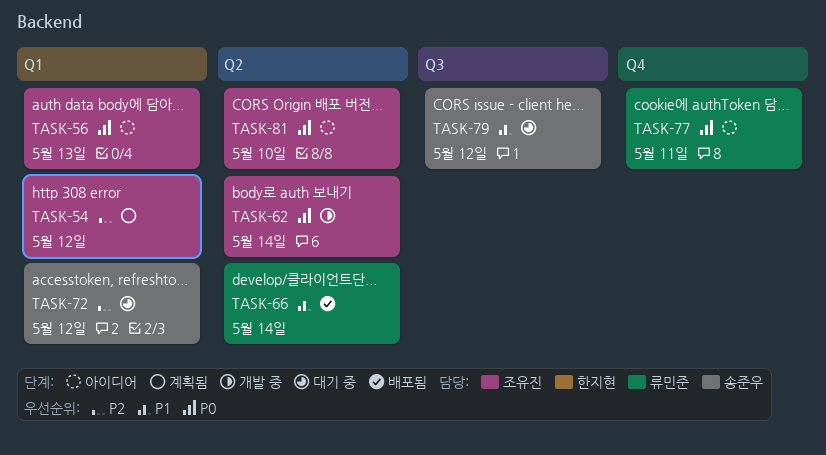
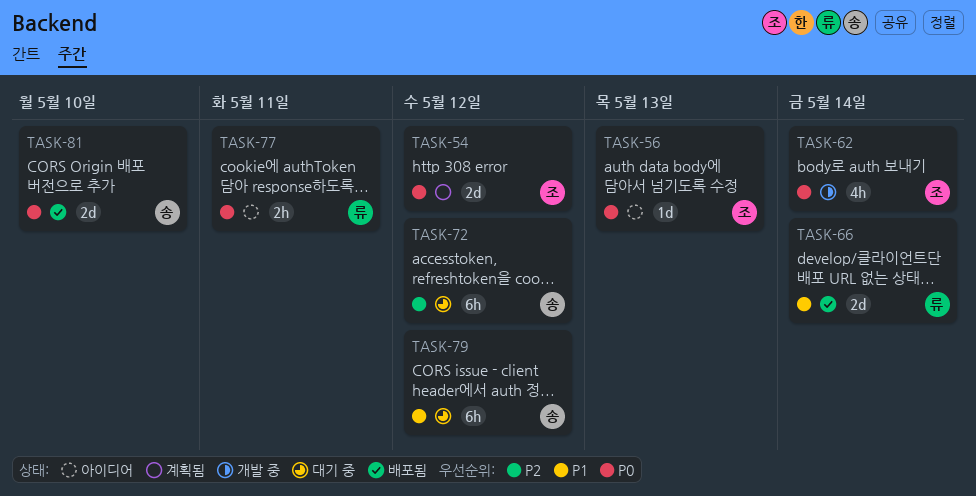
TASK-54, priority: P2 -> P0
TASK-81, status: 아이디어 -> 배포됨
TASK-81, owner: 조유진 -> 송준우

